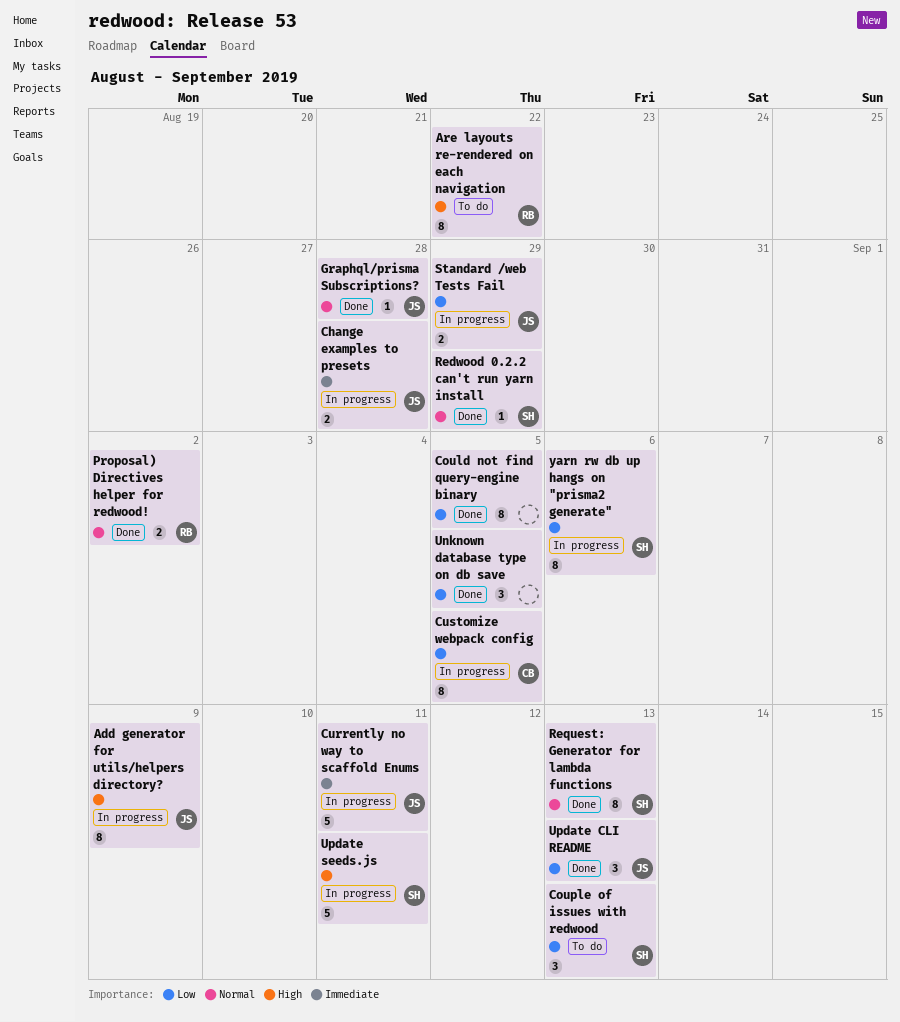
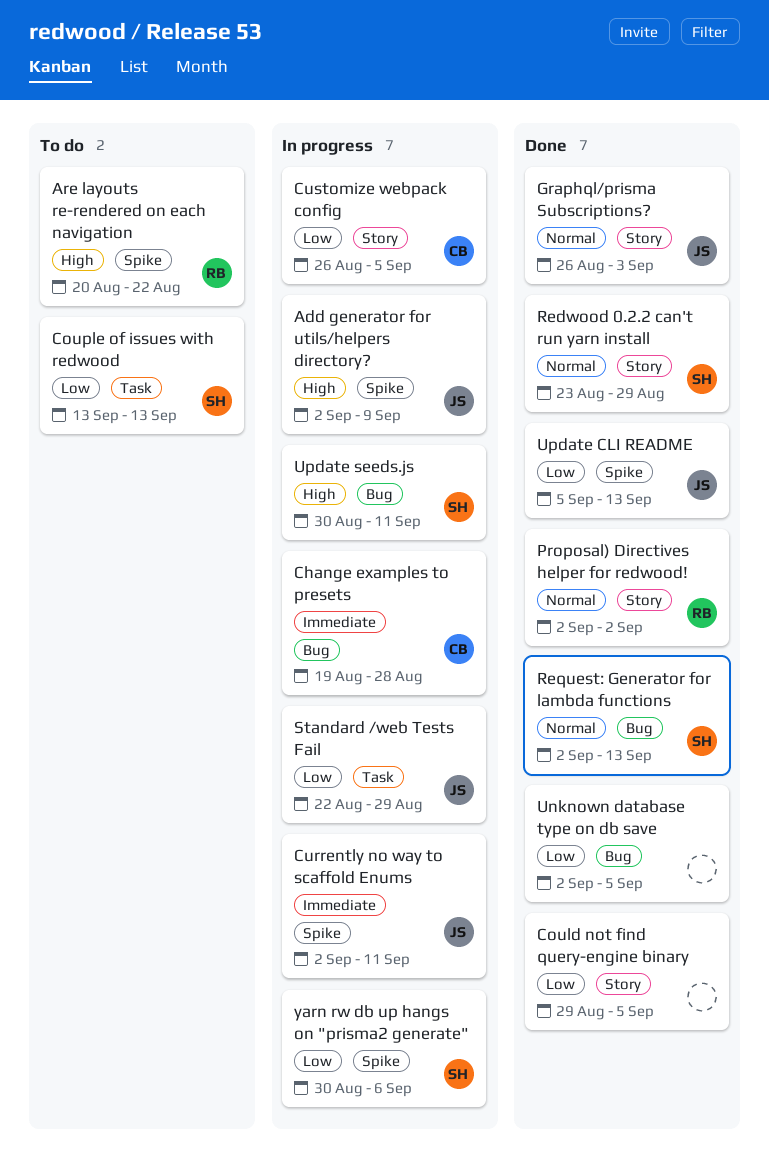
Change examples to presets, owner: JS -> CB
Graphql/prisma Subscriptions?, due: Aug 28 -> Sep 3

